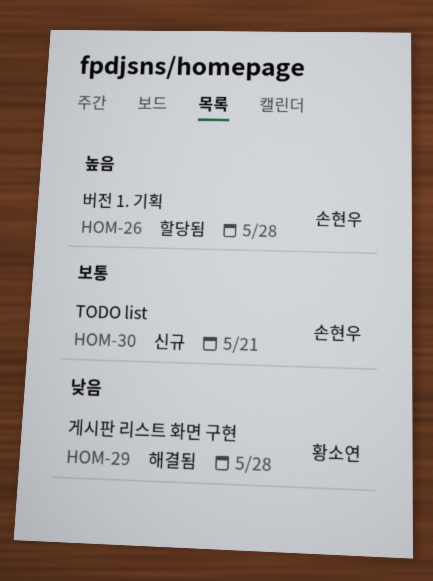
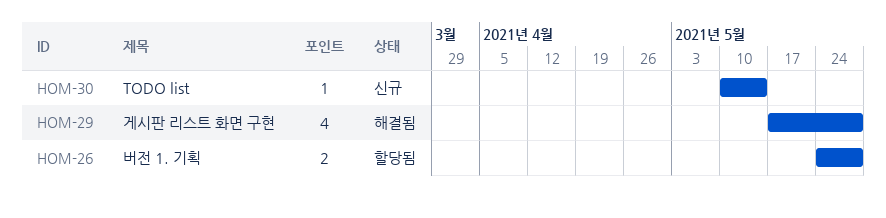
HOM-30, due: May 21 -> May 14

